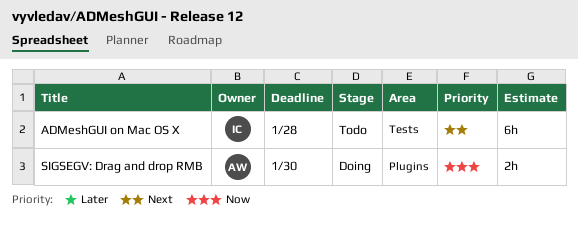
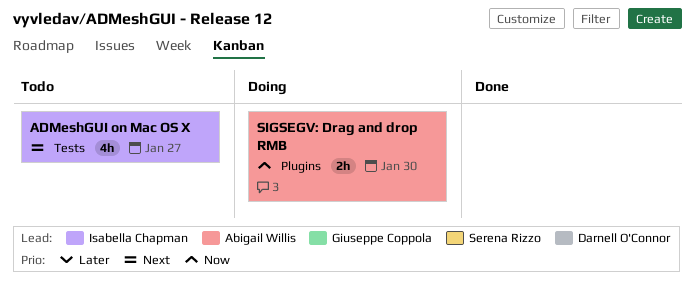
ADMeshGUI on Mac OS X, estimate: 6h -> 4h
ADMeshGUI on Mac OS X, due: Jan 28 -> Jan 27

